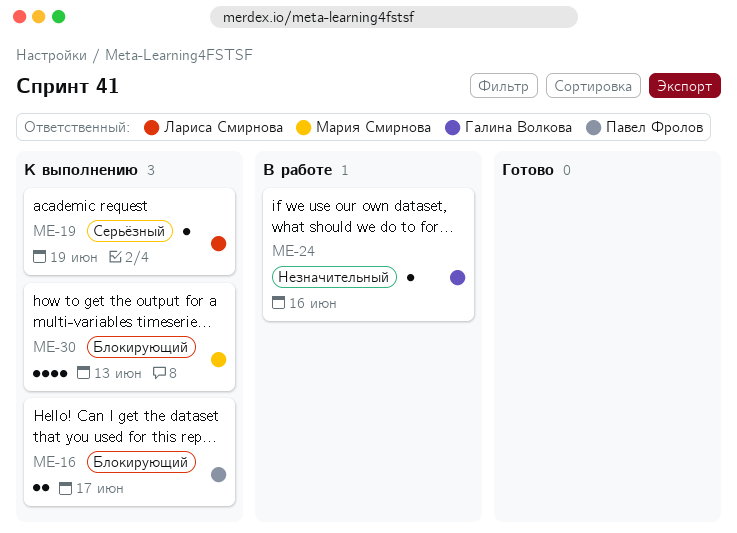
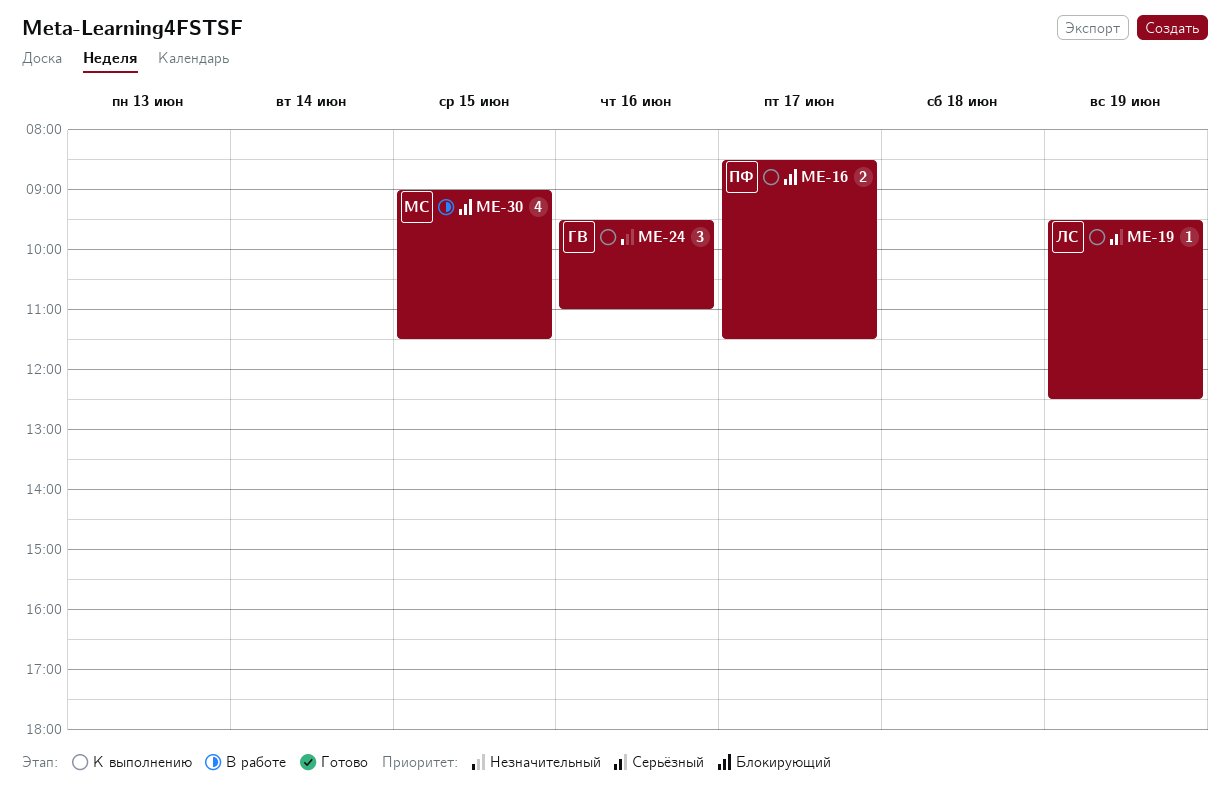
ME-24, status: В работе -> К выполнению
ME-24, estimate: 1 -> 3
ME-30, status: К выполнению -> В работе
ME-30, day: Jun 13 -> Jun 15

